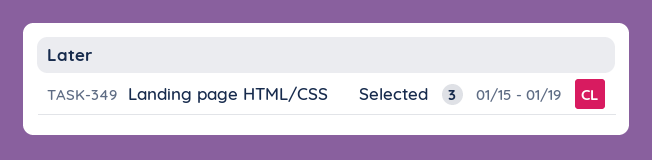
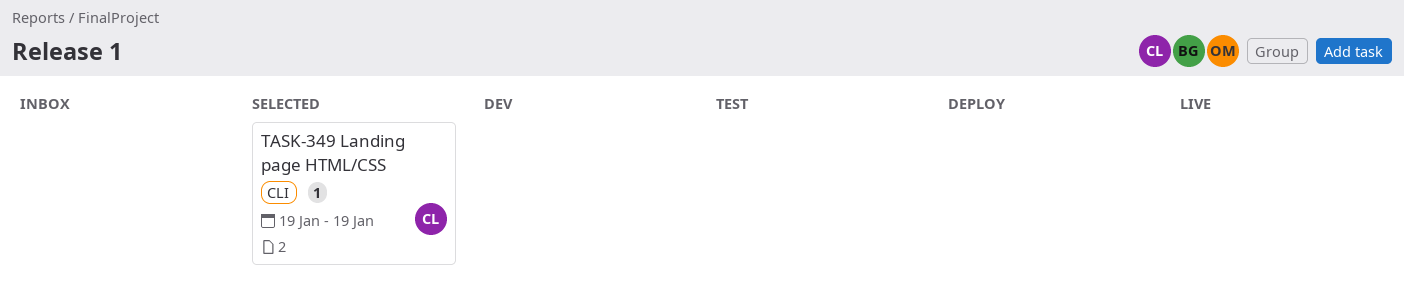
TASK-349, estimate: 3 -> 1
TASK-349, start: Jan 15 -> Jan 19

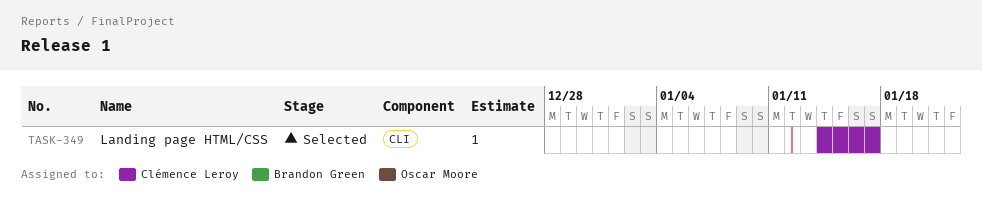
TASK-349, start: Jan 19 -> Jan 14
TASK-349, due: Jan 19 -> Jan 17

